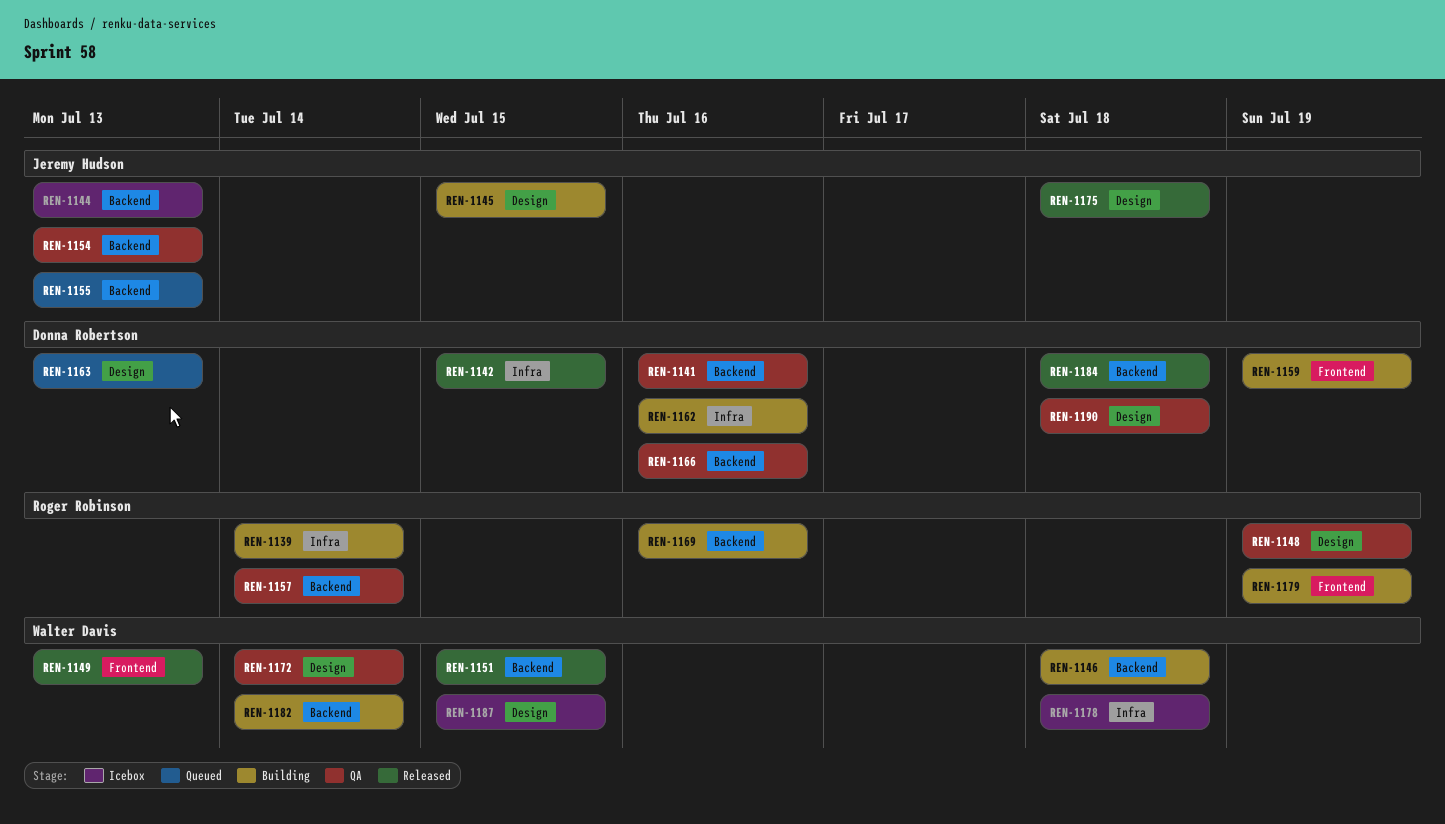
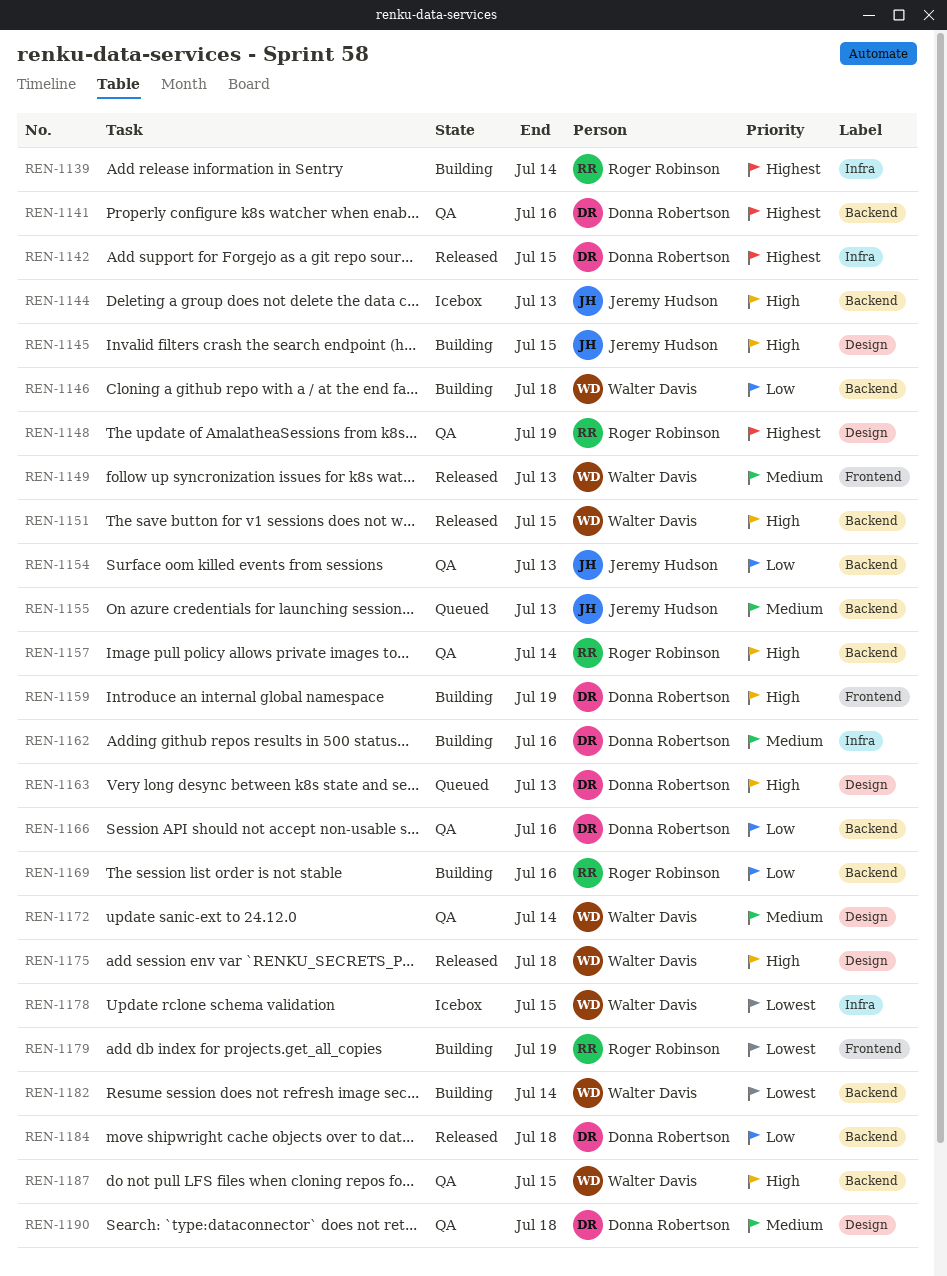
REN-1175, owner: Jeremy Hudson -> Walter Davis
REN-1178, due: Jul 18 -> Jul 15
REN-1187, status: Icebox -> QA
REN-1187, label: Design -> Backend

